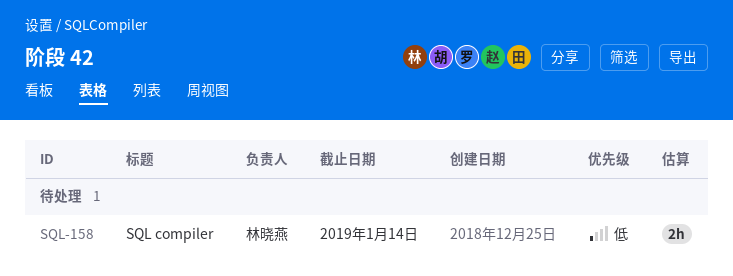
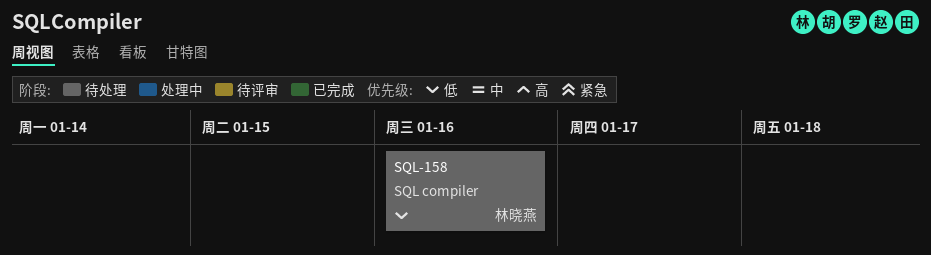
SQL-158, due: Jan 14 -> Jan 16

